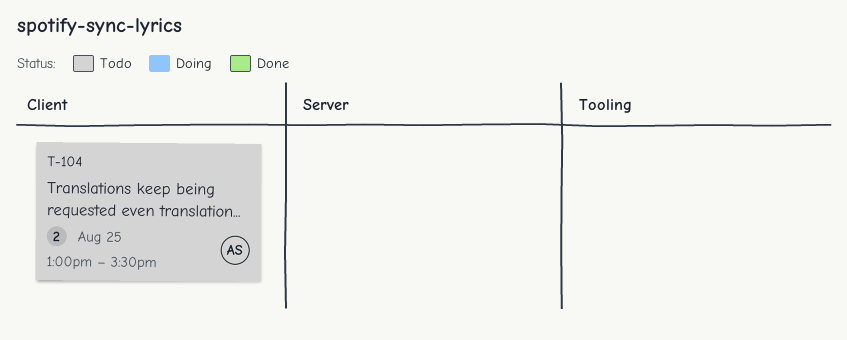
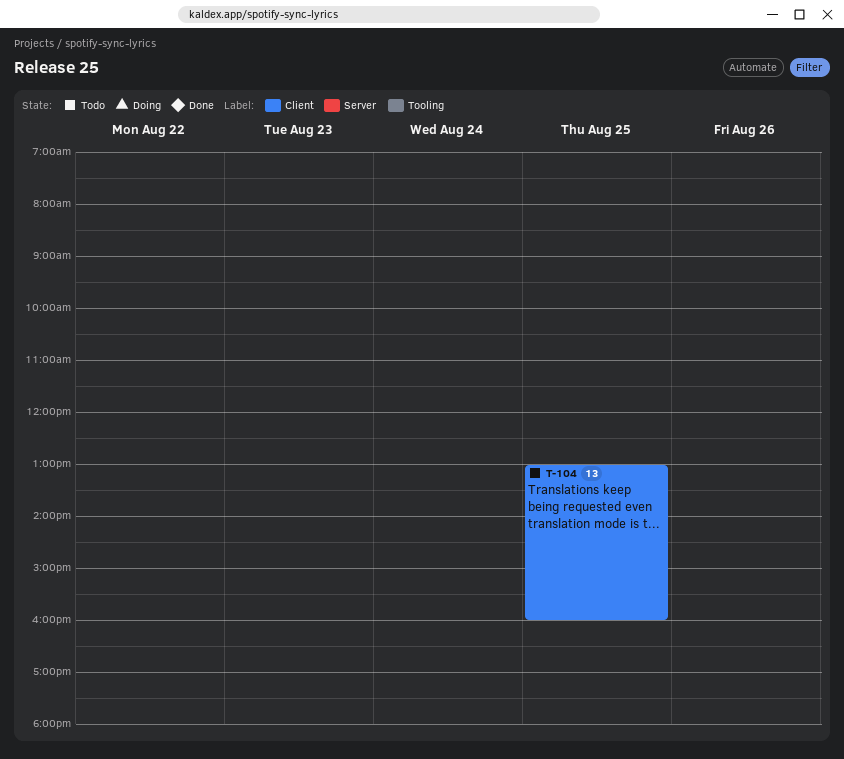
T-104, estimate: 2 -> 13
T-104, ends: 15:30 -> 16:00

